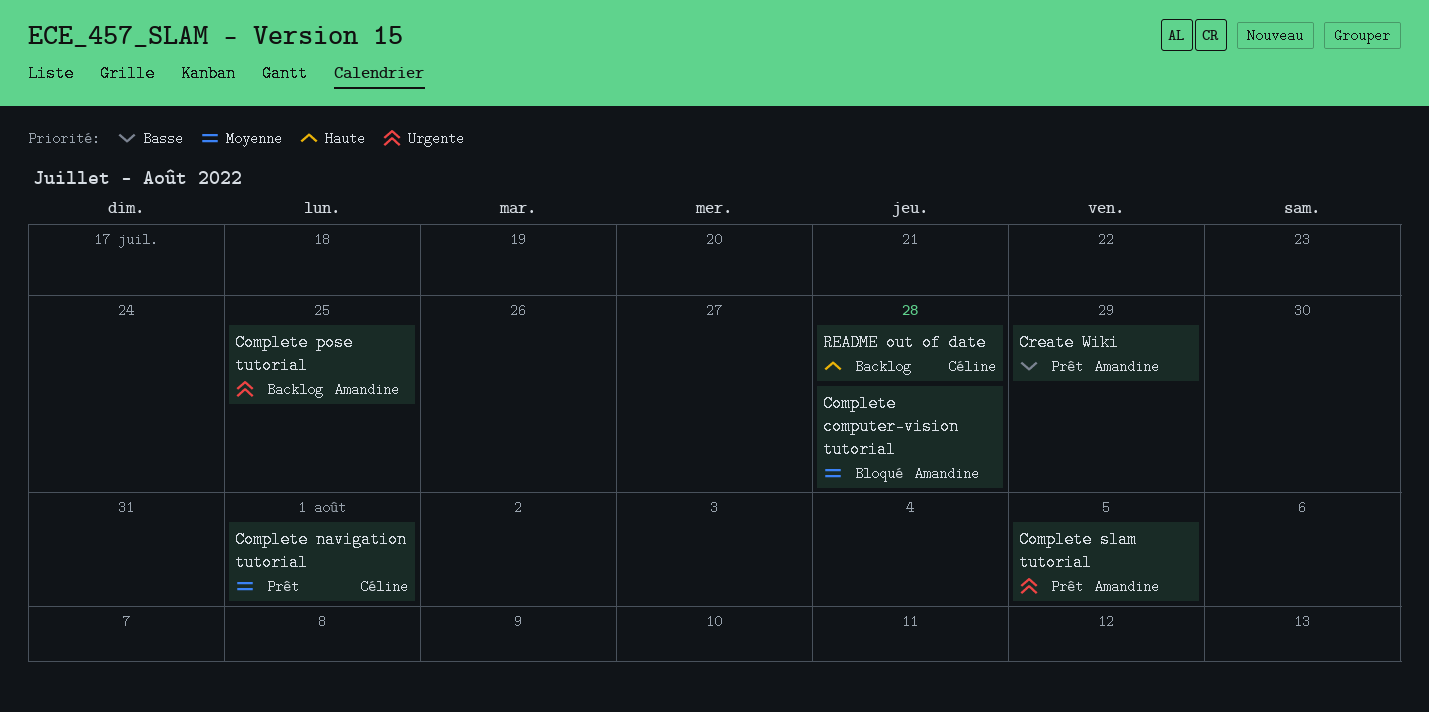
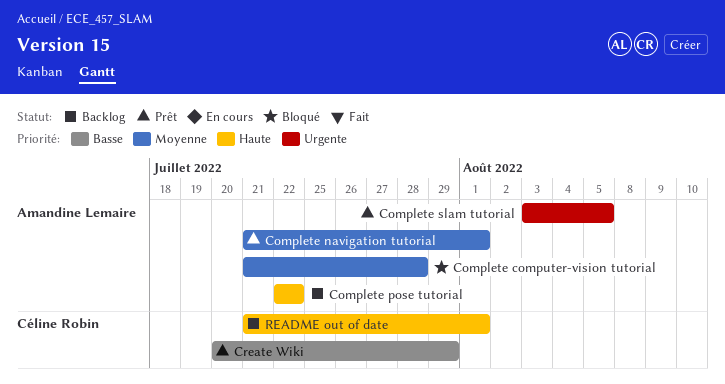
Complete navigation tutorial, owner: Céline Robin -> Amandine Lemaire
Complete pose tutorial, priority: Urgente -> Haute
Complete pose tutorial, due: Jul 25 -> Jul 22
Create Wiki, owner: Amandine Lemaire -> Céline Robin
README out of date, due: Jul 28 -> Aug 1

